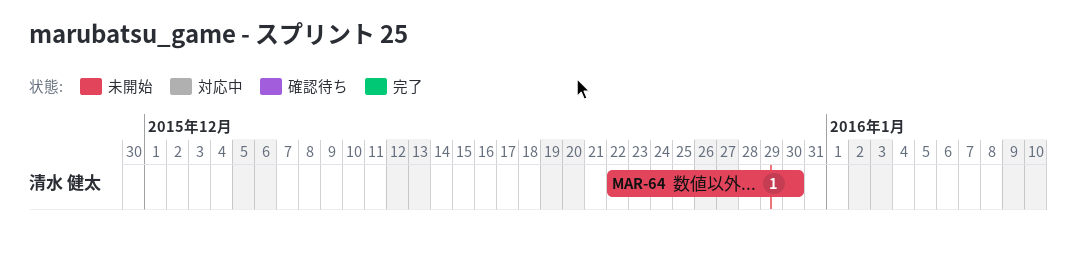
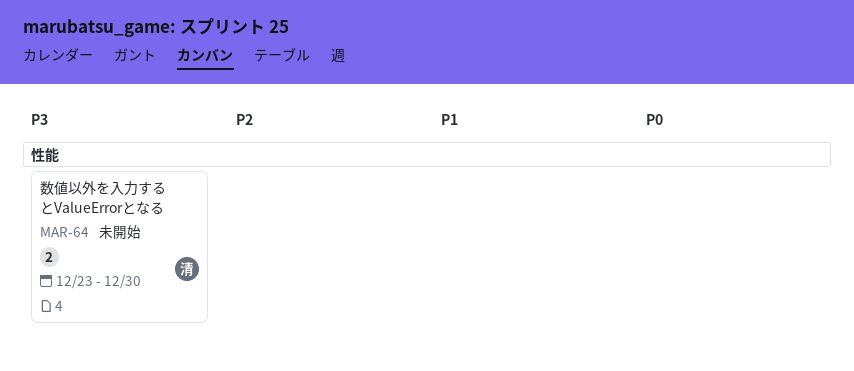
MAR-64, estimate: 1 -> 2
MAR-64, start: Dec 22 -> Dec 23

